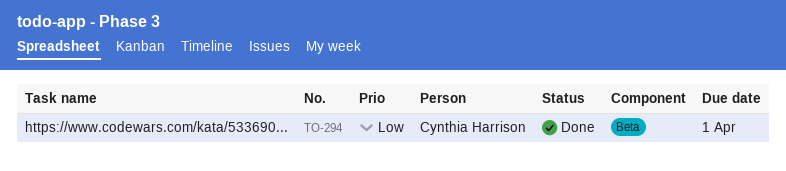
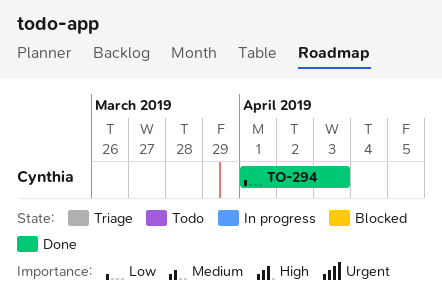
TO-294, due: Apr 1 -> Apr 3

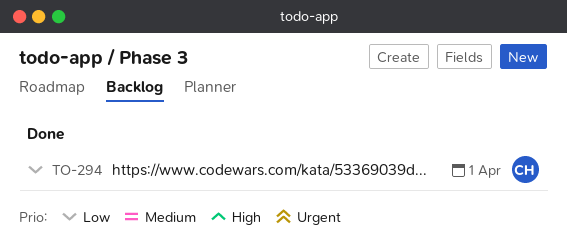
TO-294, due: Apr 3 -> Apr 1

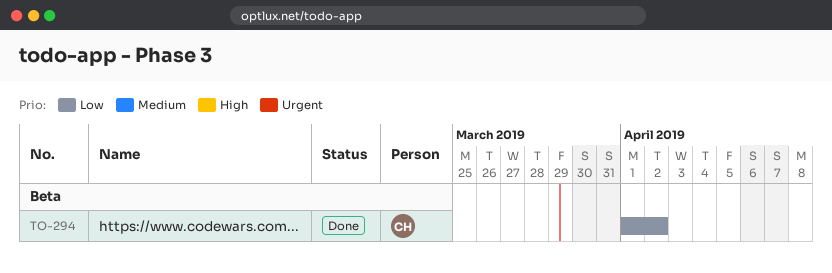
TO-294, due: Apr 1 -> Apr 2

